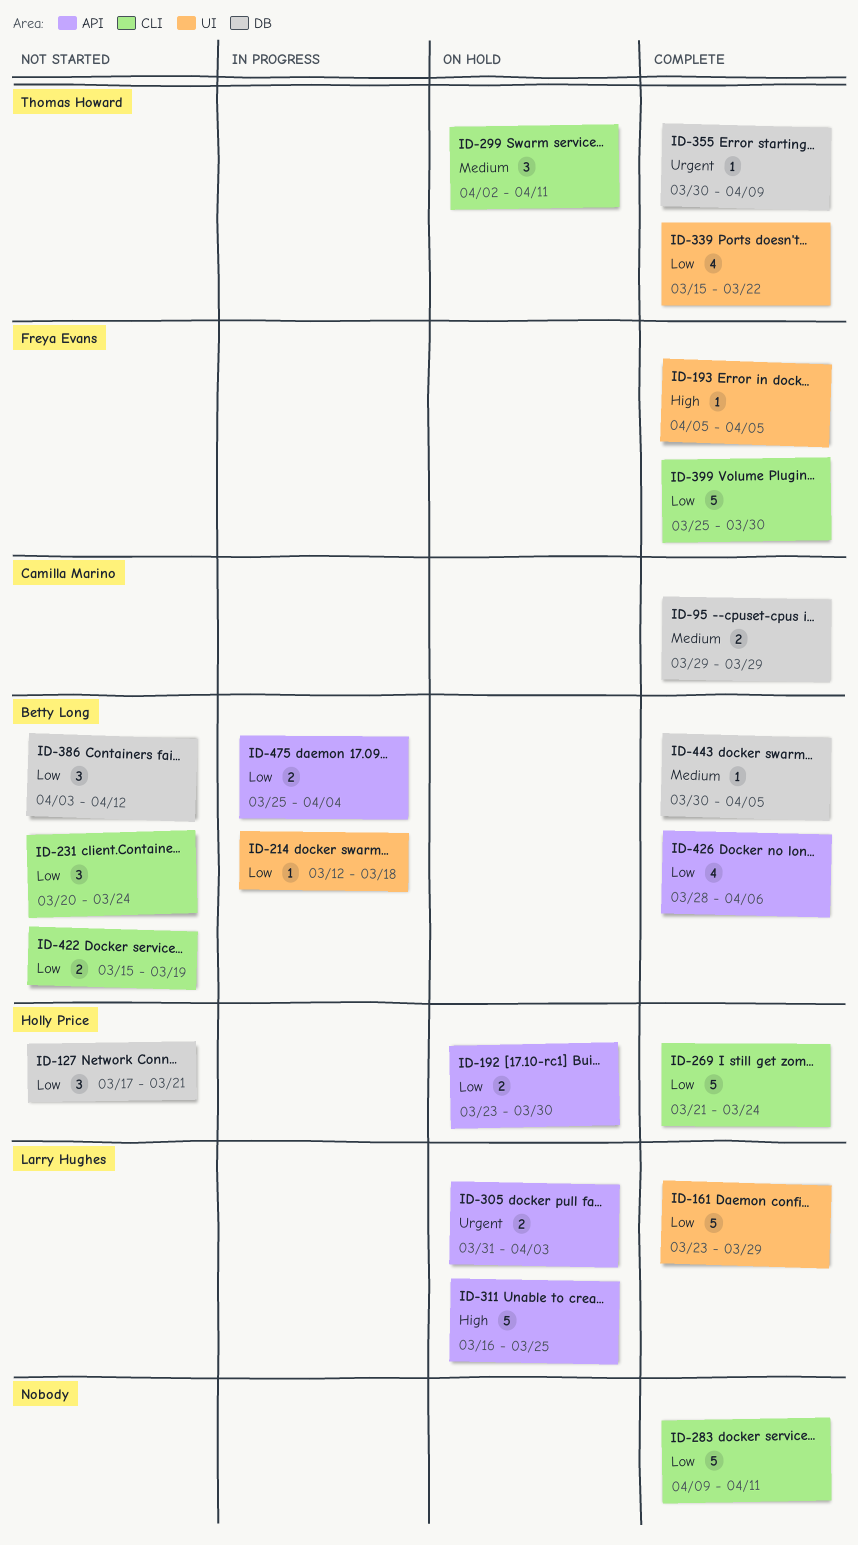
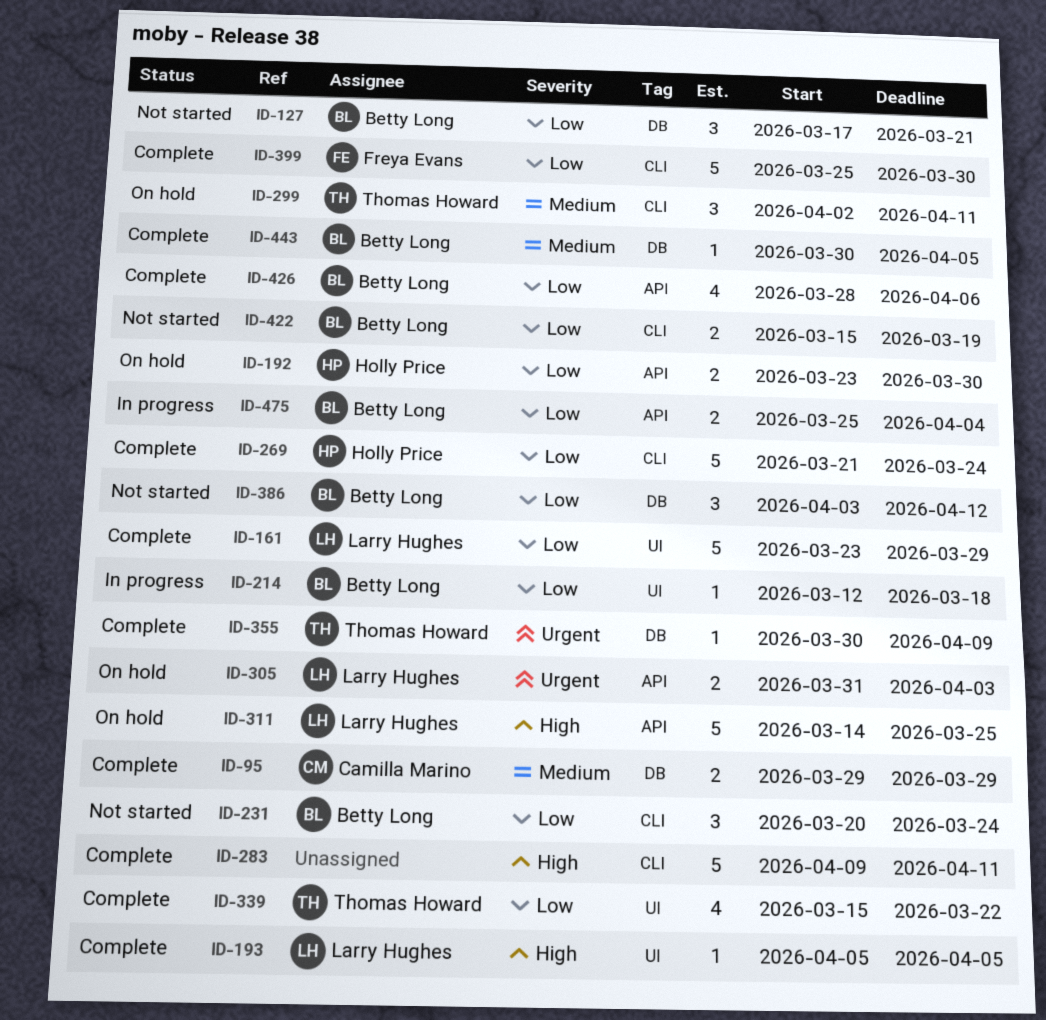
ID-127, owner: Holly Price -> Betty Long
ID-193, owner: Freya Evans -> Larry Hughes
ID-283, priority: Low -> High
ID-311, start: Mar 16 -> Mar 14

